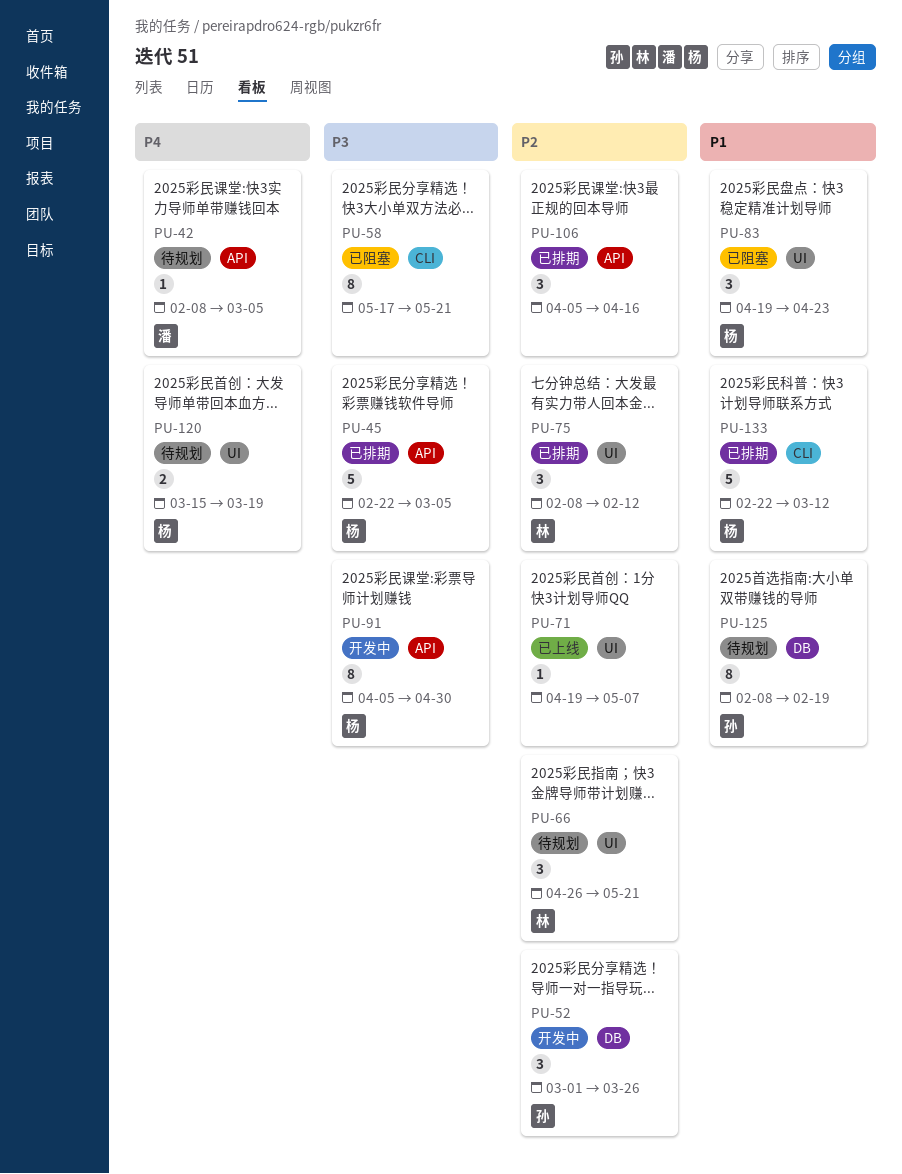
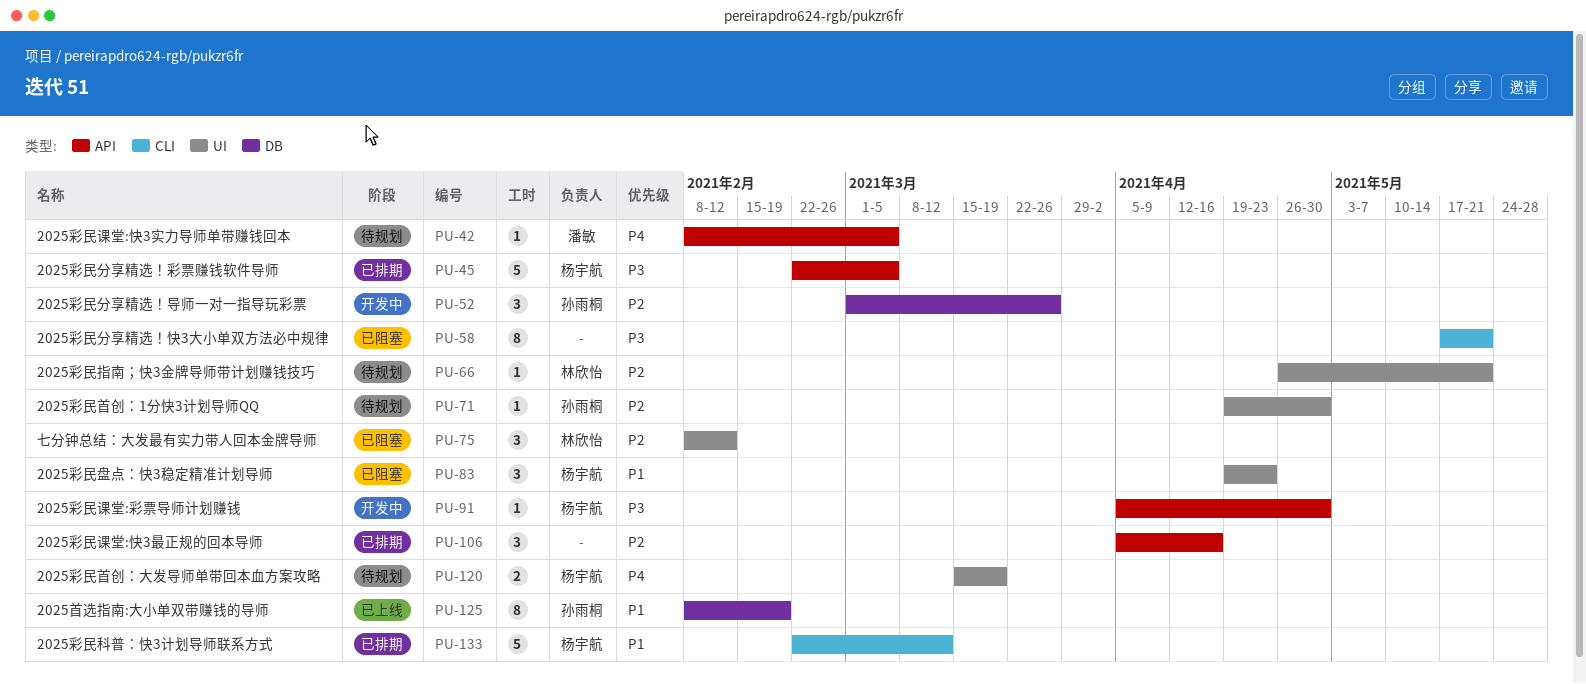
PU-66, estimate: 3 -> 1
PU-71, status: 已上线 -> 待规划
PU-71, owner: none -> 孙雨桐
PU-71, due: May 7 -> Apr 30
PU-75, status: 已排期 -> 已阻塞
PU-91, estimate: 8 -> 1
PU-125, status: 待规划 -> 已上线

